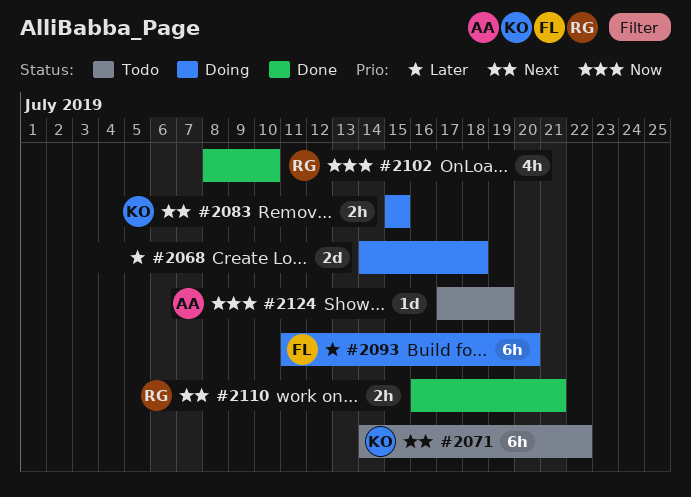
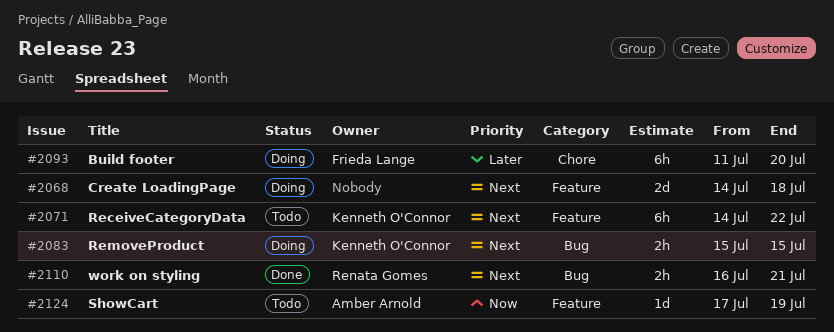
#2068, priority: Later -> Next
#2102: present -> none

